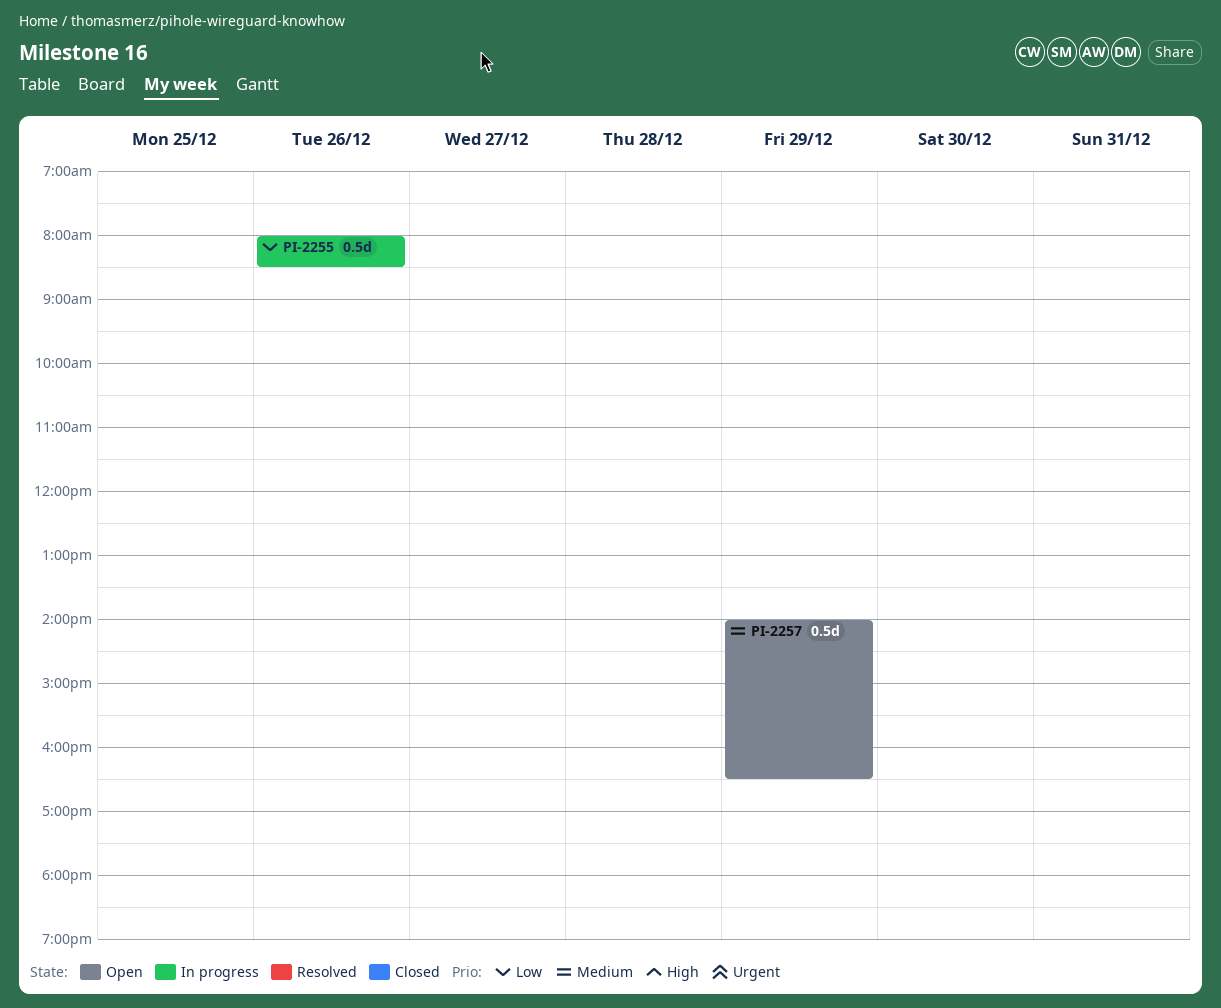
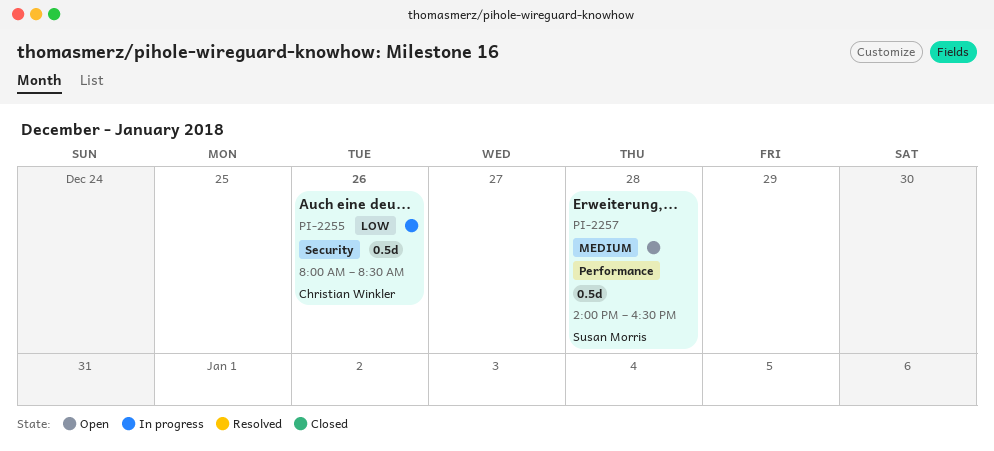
PI-2257, day: Dec 29 -> Dec 28

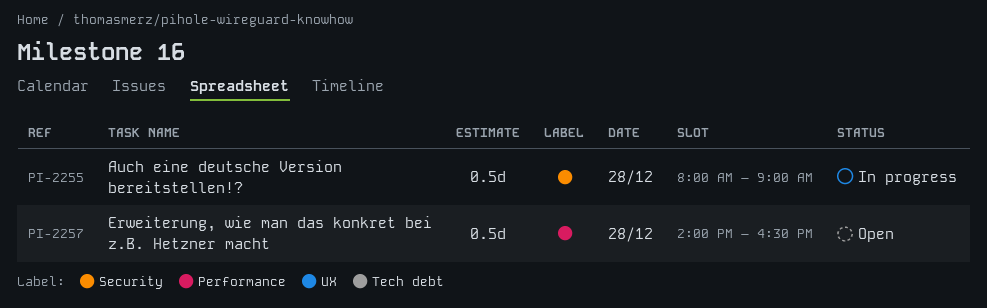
PI-2255, day: Dec 26 -> Dec 28
PI-2255, ends: 08:30 -> 09:00

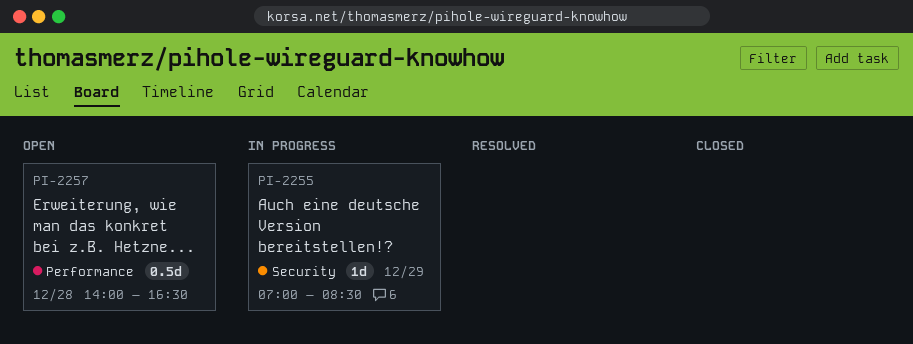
PI-2255, estimate: 0.5d -> 1d
PI-2255, day: Dec 28 -> Dec 29
PI-2255, begins: 08:00 -> 07:00
PI-2255, ends: 09:00 -> 08:30

